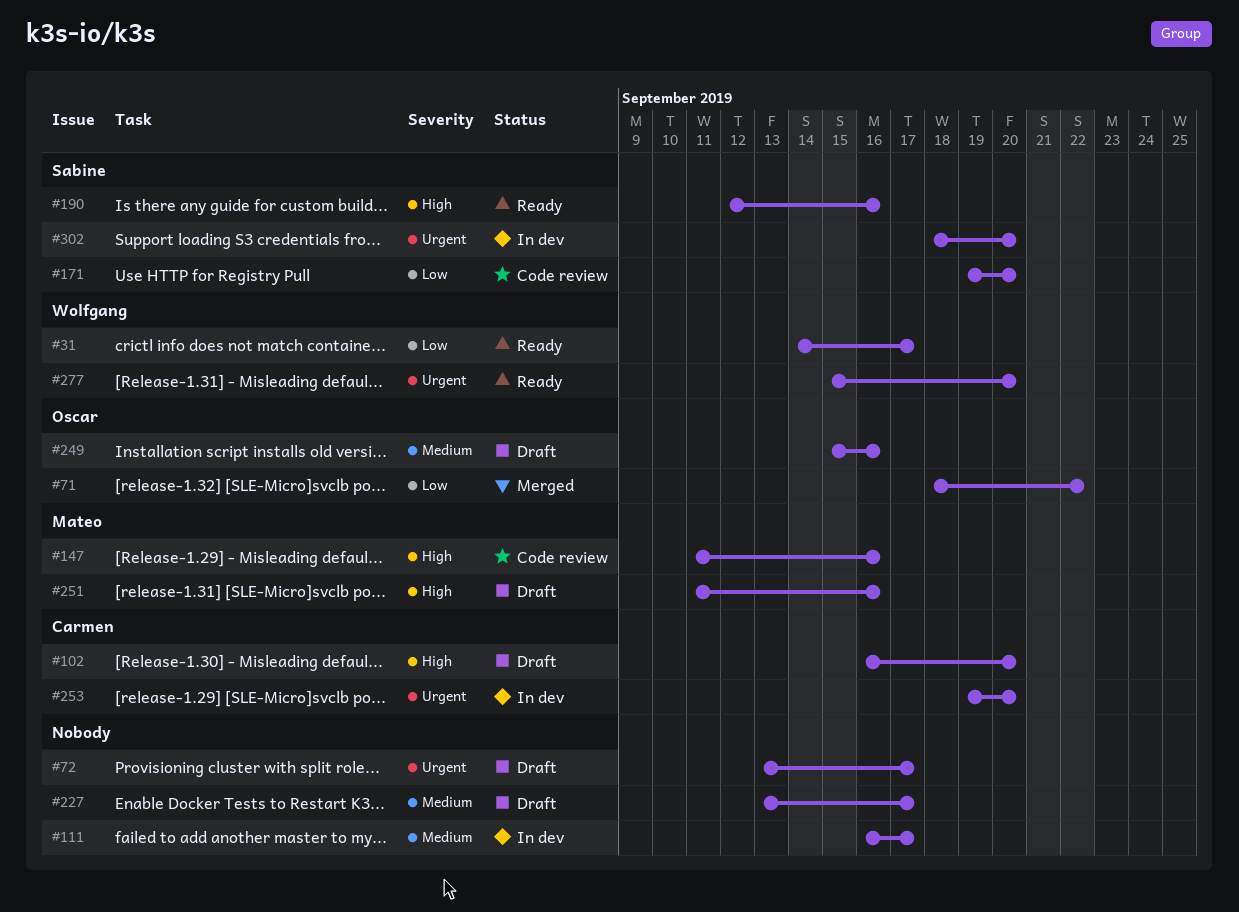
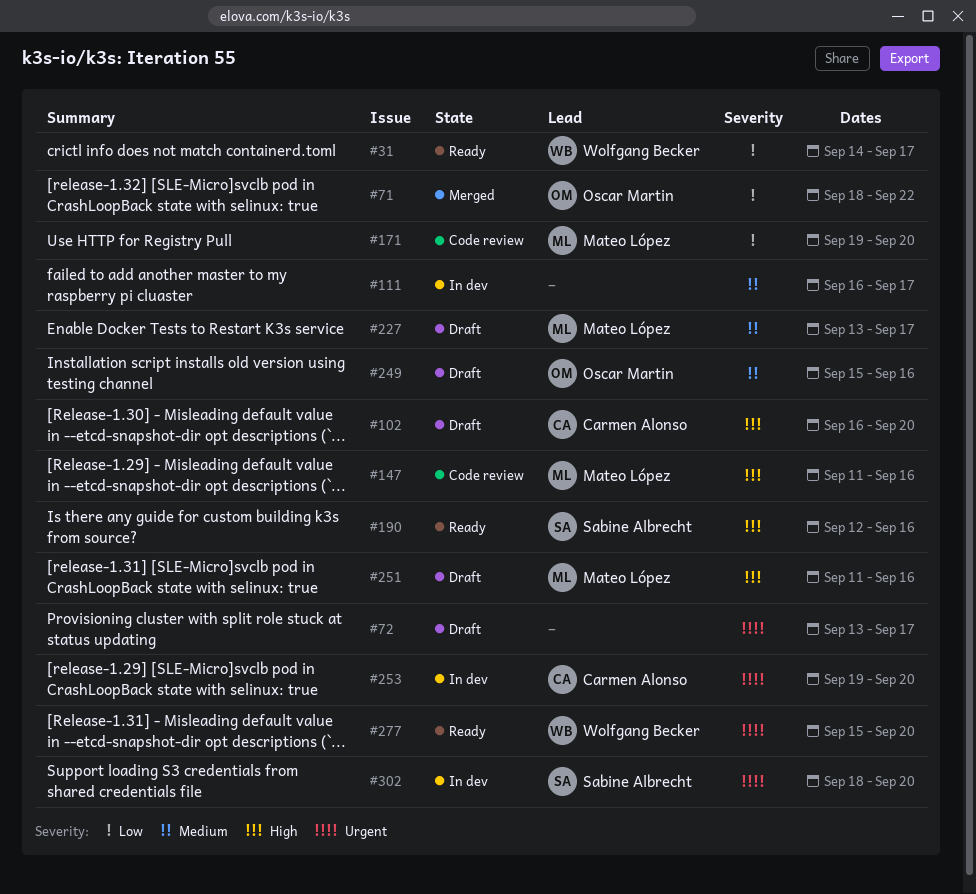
#171, owner: Sabine Albrecht -> Mateo López
#227, owner: none -> Mateo López

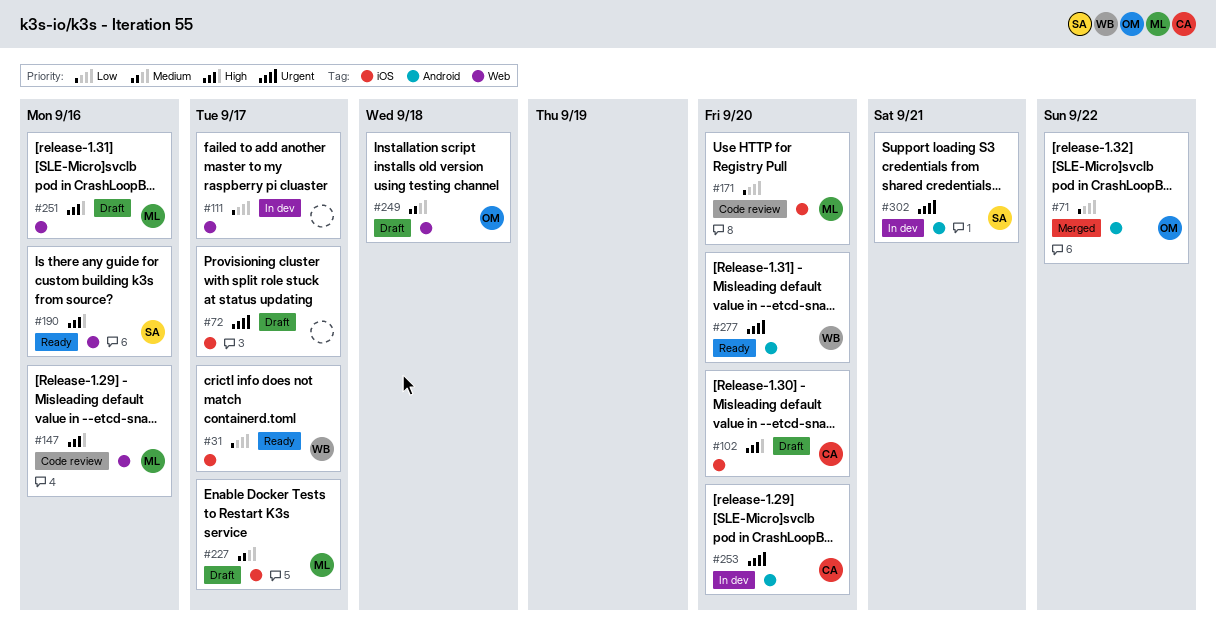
#111, priority: Medium -> Low
#249, due: Sep 16 -> Sep 18
#302, due: Sep 20 -> Sep 21

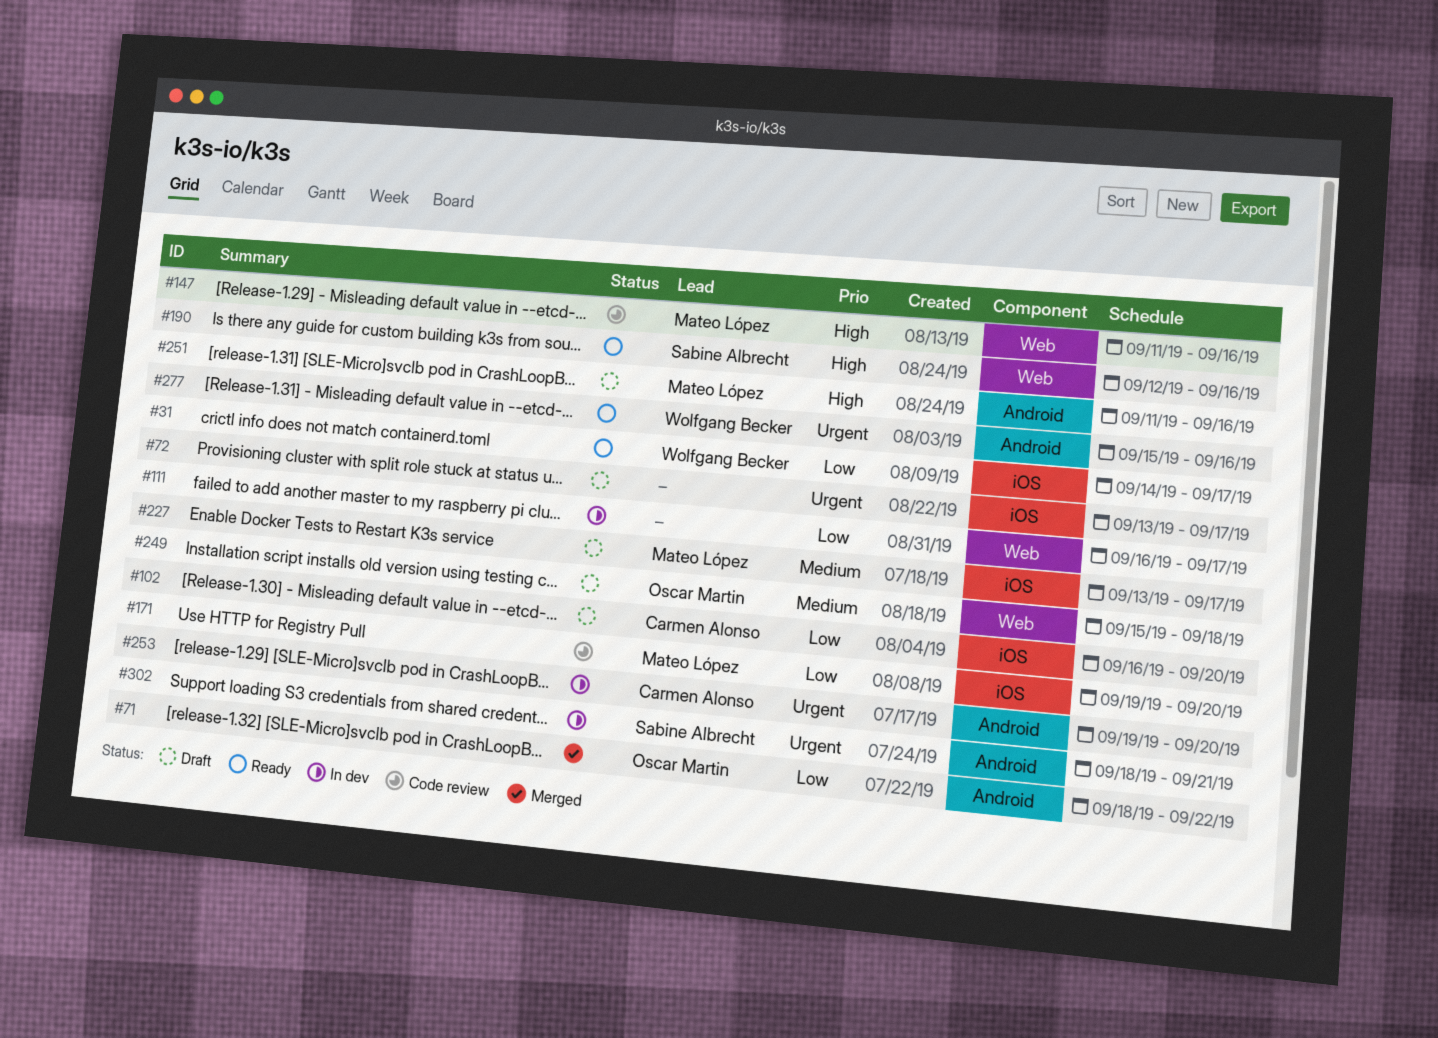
#102, priority: High -> Low
#251, label: Web -> Android
#277, due: Sep 20 -> Sep 16

